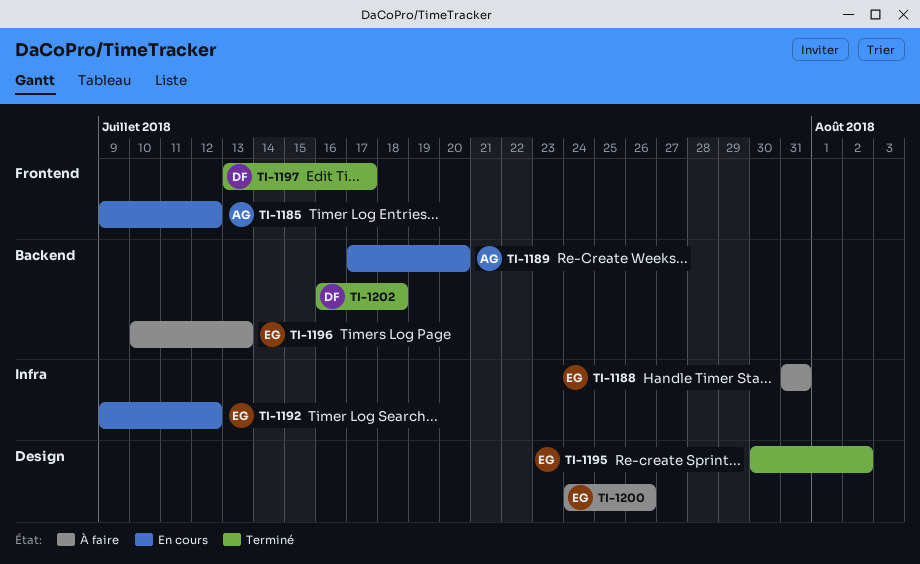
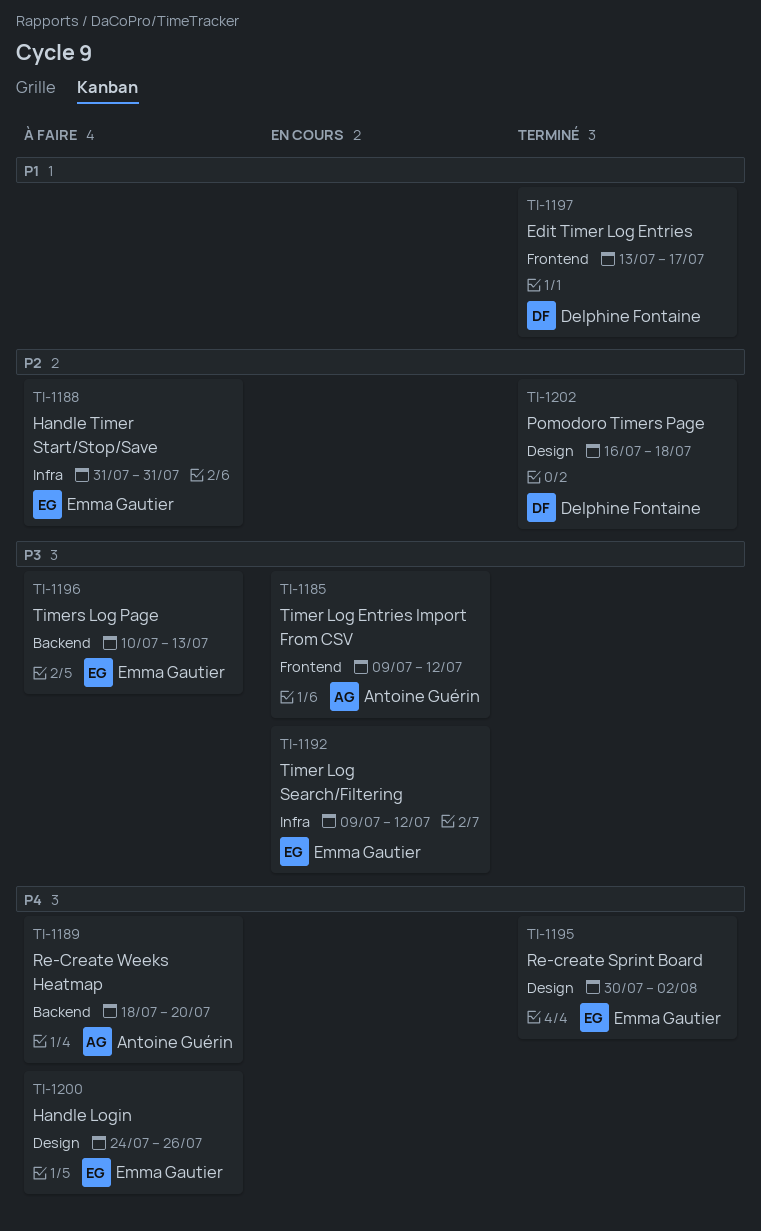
TI-1189, status: En cours -> À faire
TI-1189, start: Jul 17 -> Jul 18
TI-1202, label: Backend -> Design

